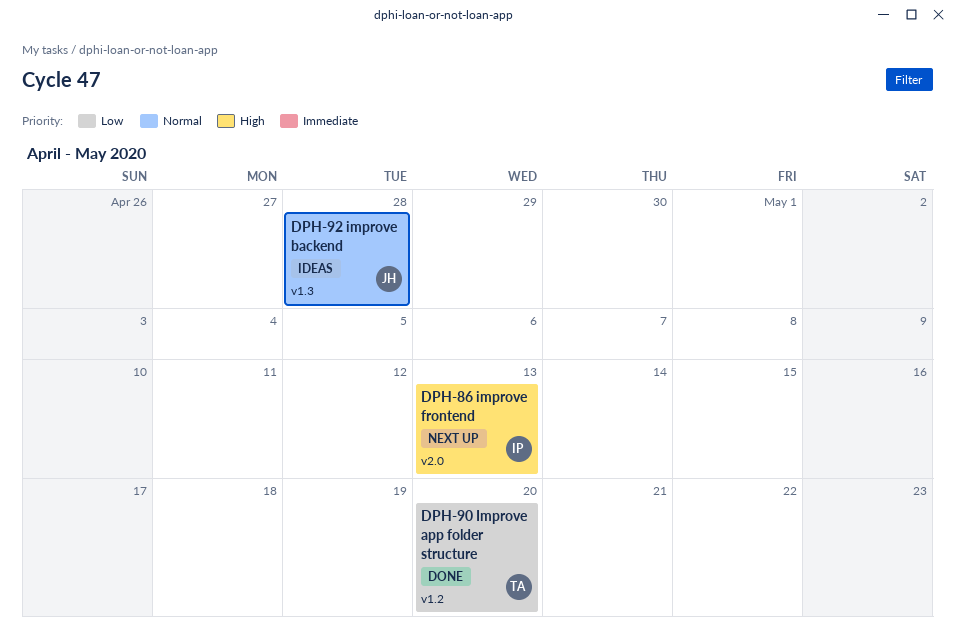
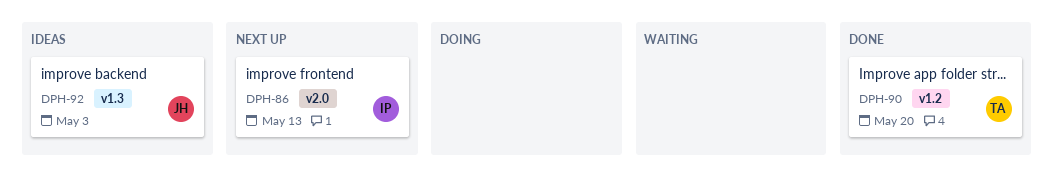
DPH-92, due: Apr 28 -> May 3

